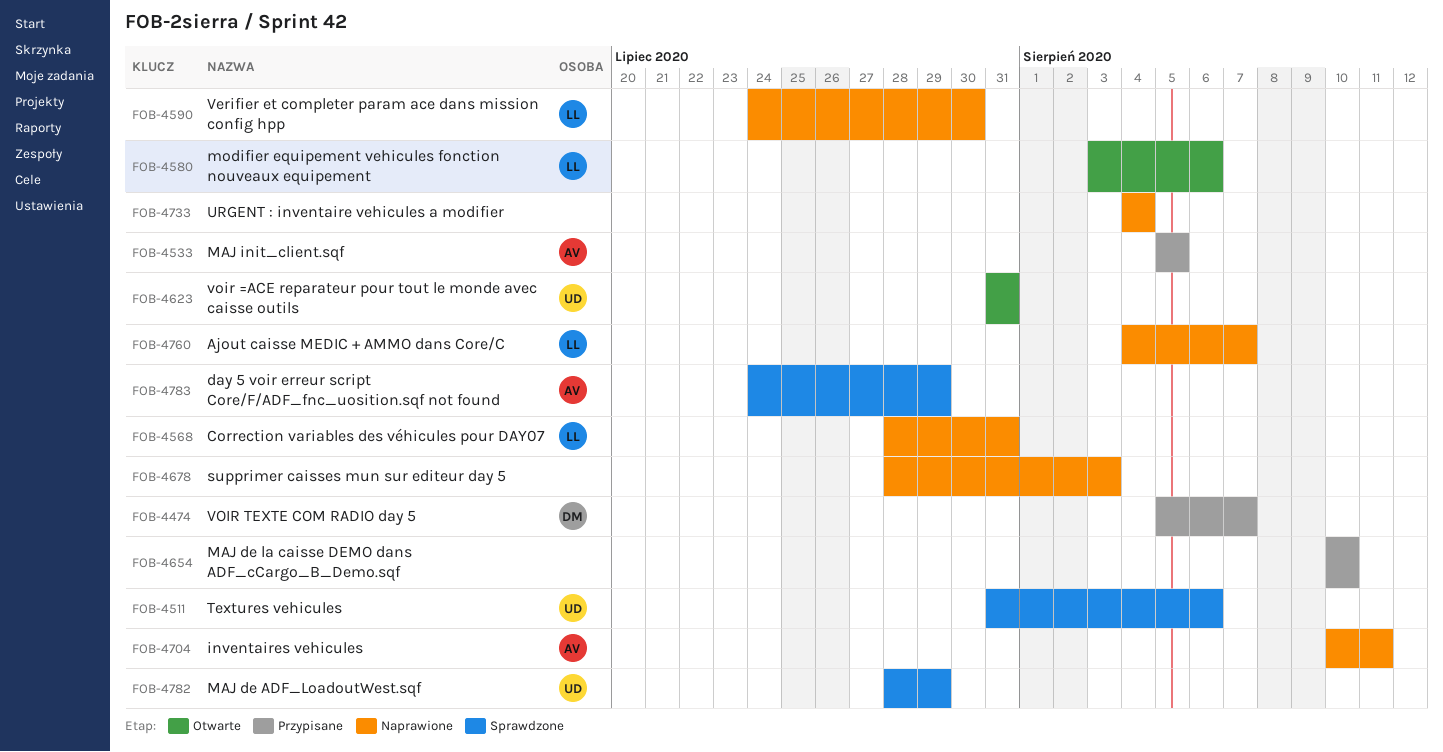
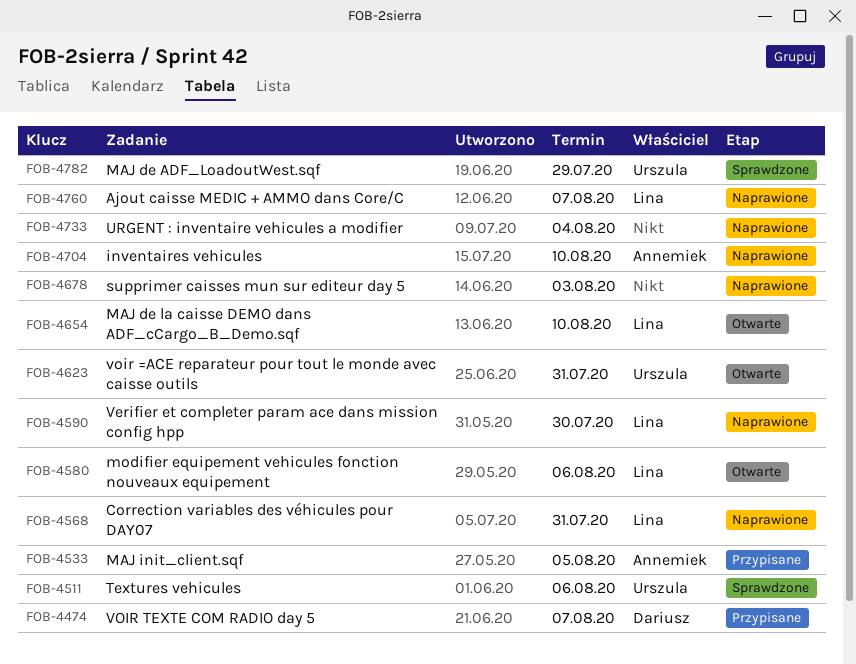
FOB-4654, status: Przypisane -> Otwarte
FOB-4654, owner: none -> Lina
FOB-4704, due: Aug 11 -> Aug 10
FOB-4783: present -> none

